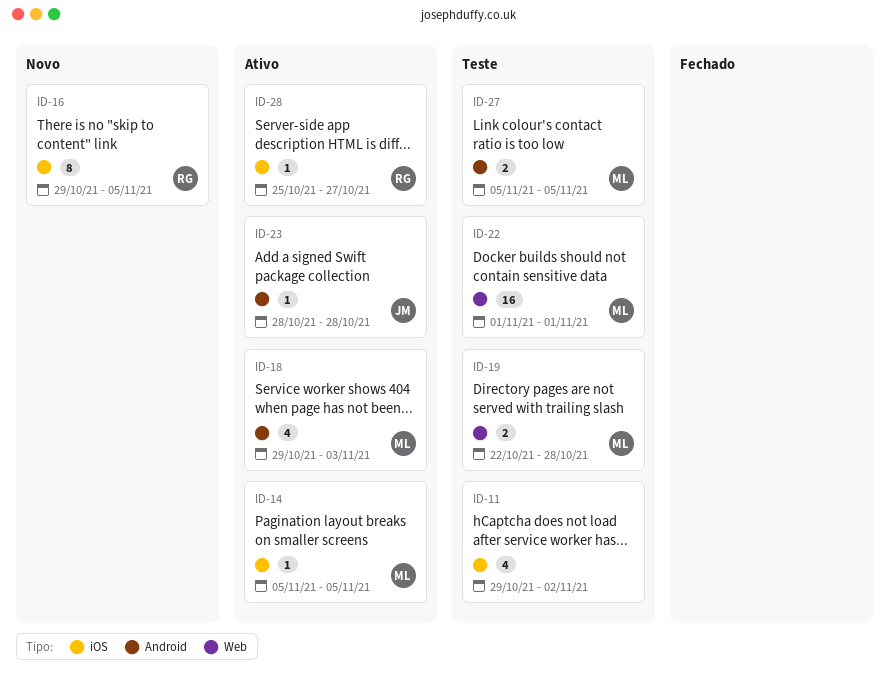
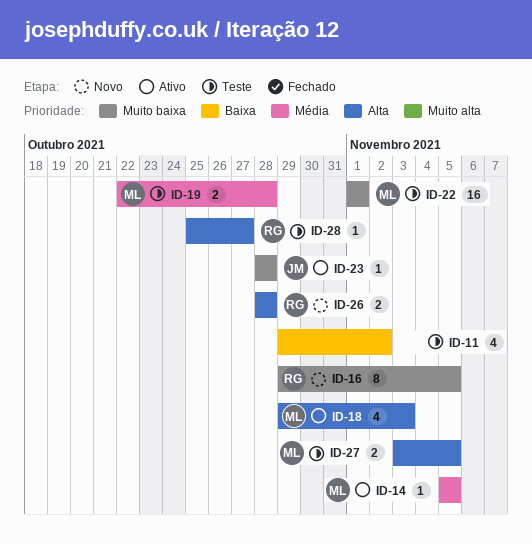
ID-26: none -> present
ID-27, start: Nov 5 -> Nov 3
ID-28, status: Ativo -> Teste

